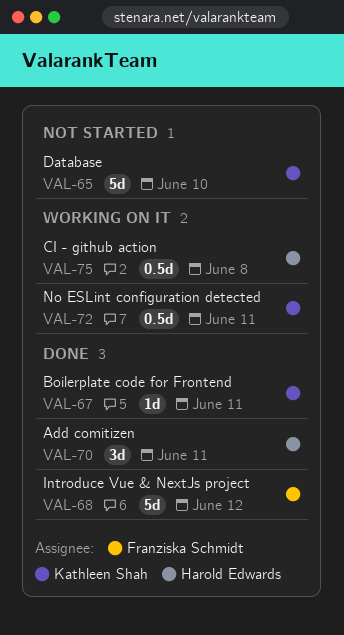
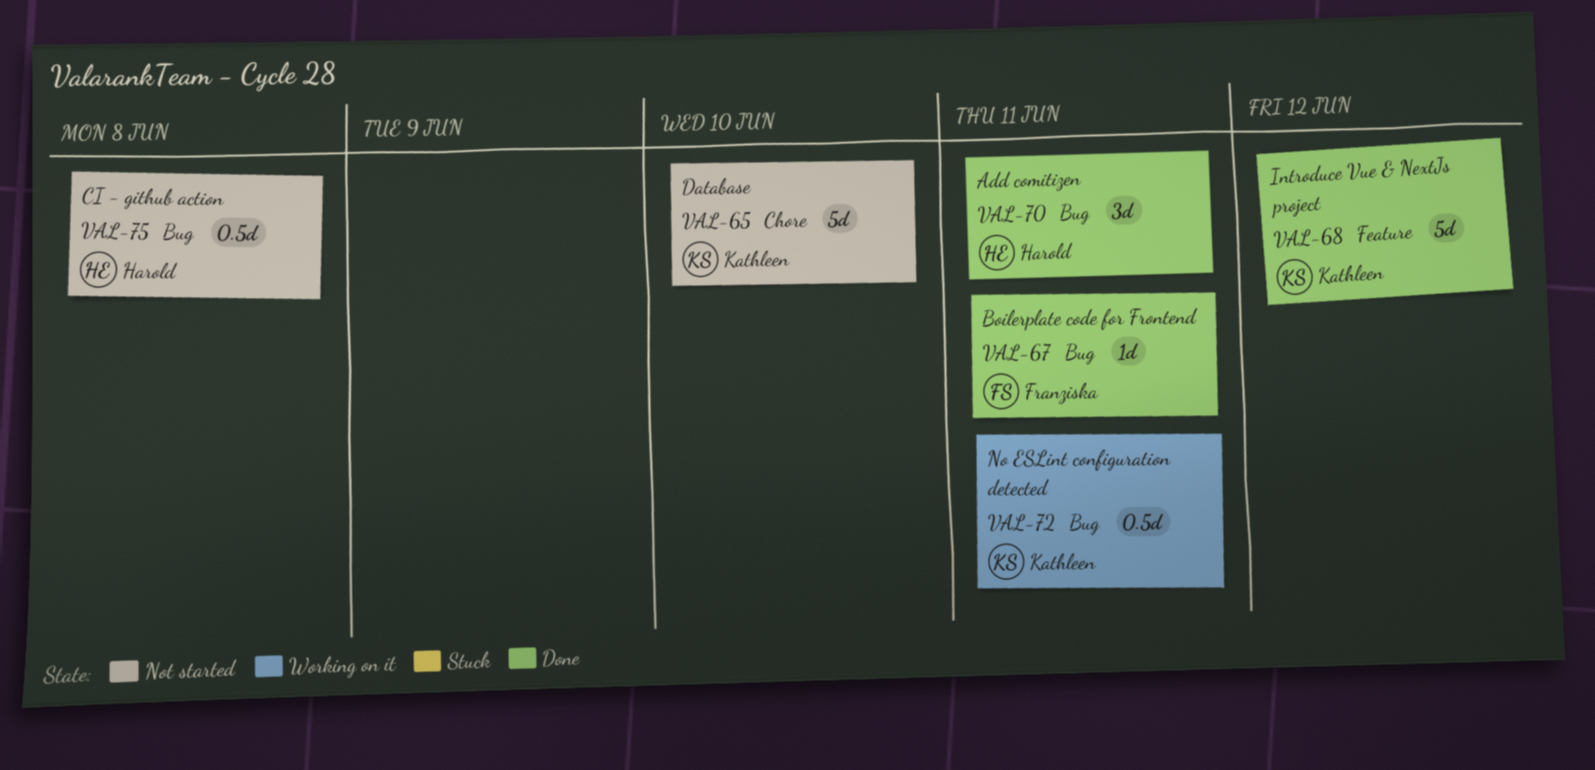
VAL-67, owner: Kathleen Shah -> Franziska Schmidt
VAL-68, owner: Franziska Schmidt -> Kathleen Shah
VAL-75, status: Working on it -> Not started

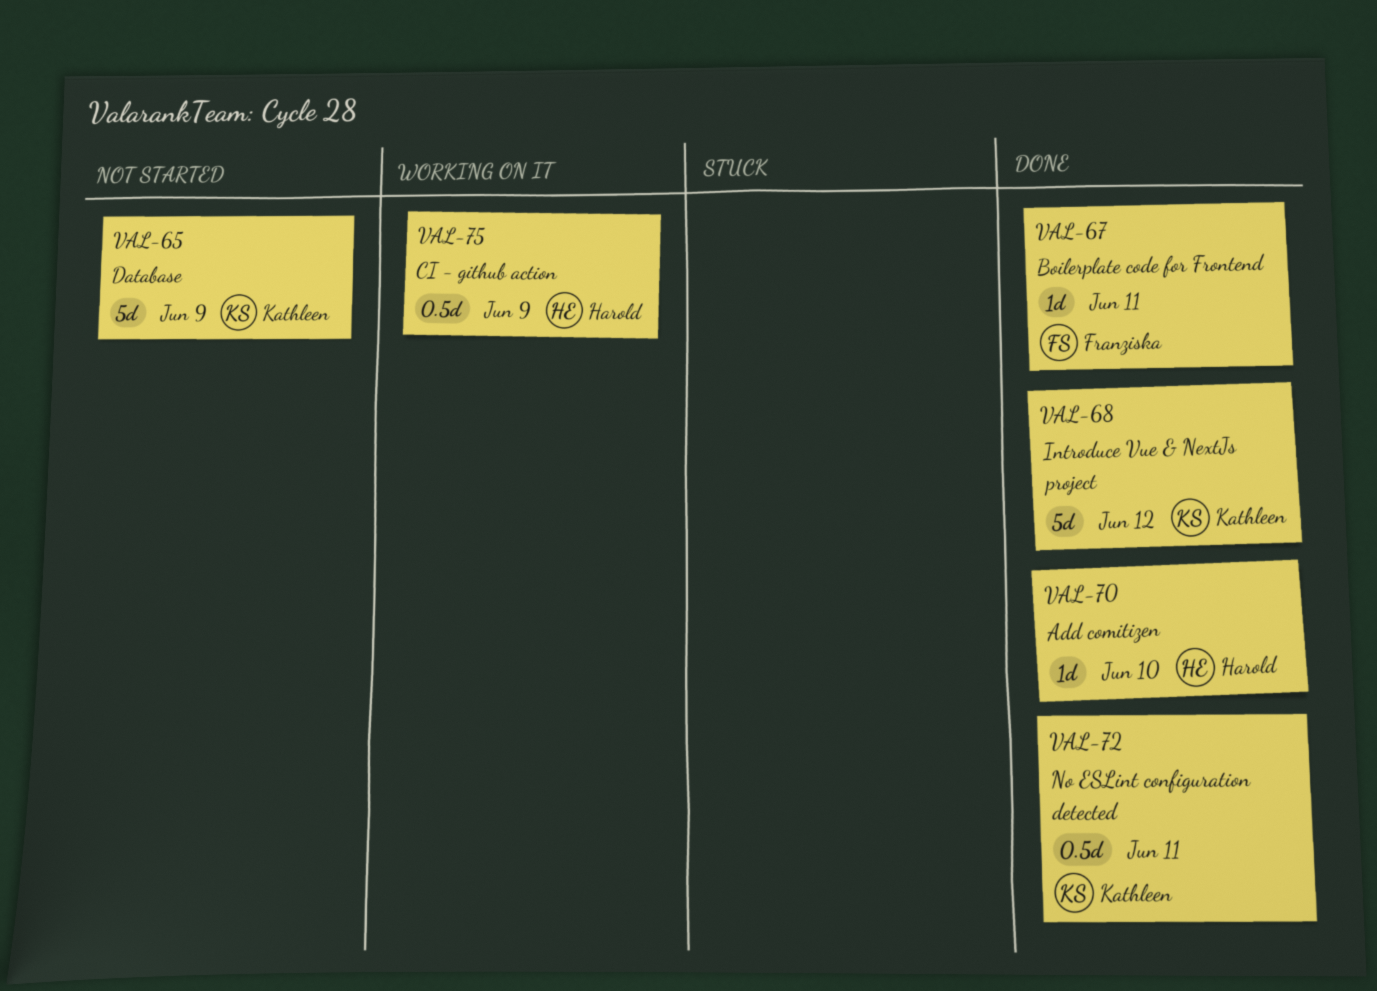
VAL-65, due: Jun 10 -> Jun 9
VAL-70, estimate: 3d -> 1d
VAL-70, due: Jun 11 -> Jun 10
VAL-72, status: Working on it -> Done
VAL-75, status: Not started -> Working on it
VAL-75, due: Jun 8 -> Jun 9

